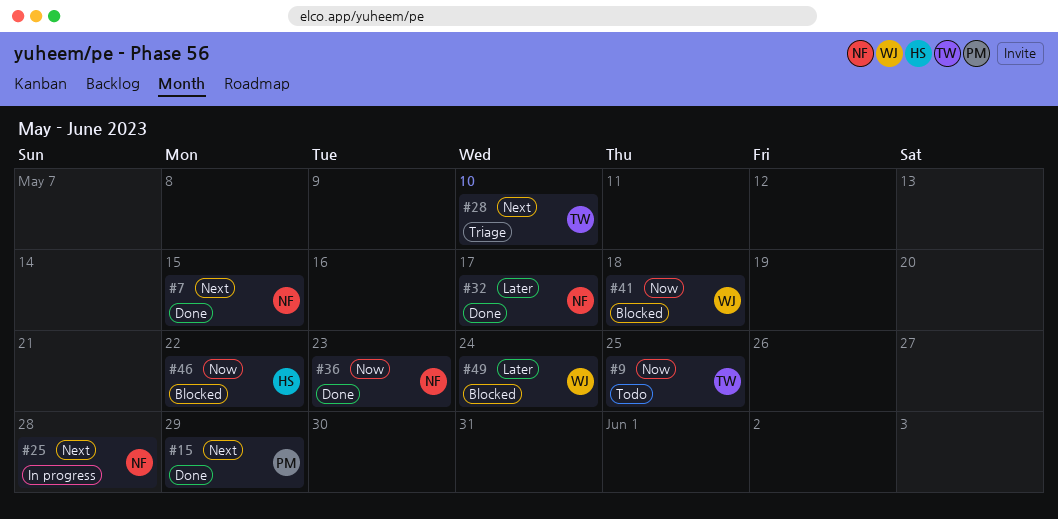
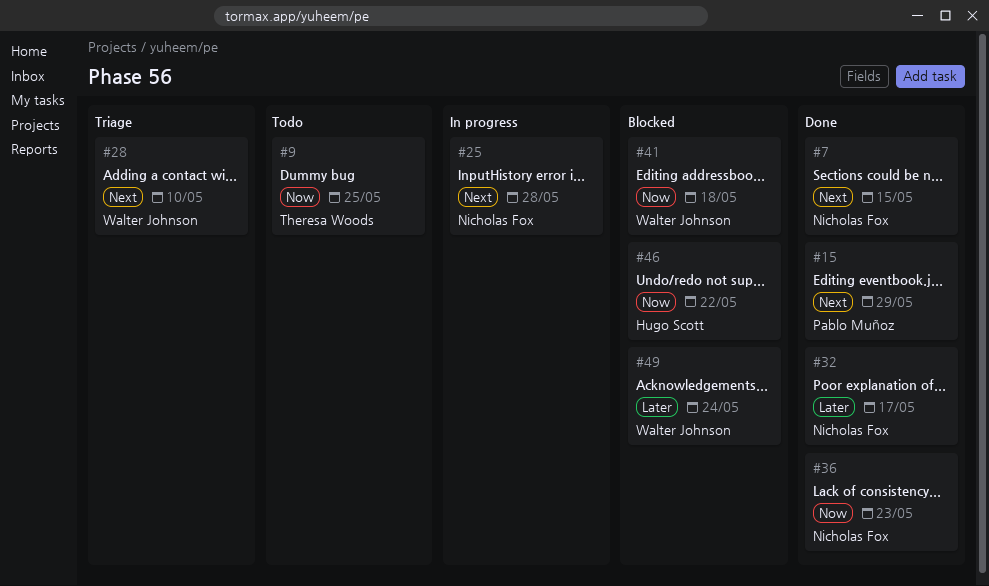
#28, owner: Theresa Woods -> Walter Johnson

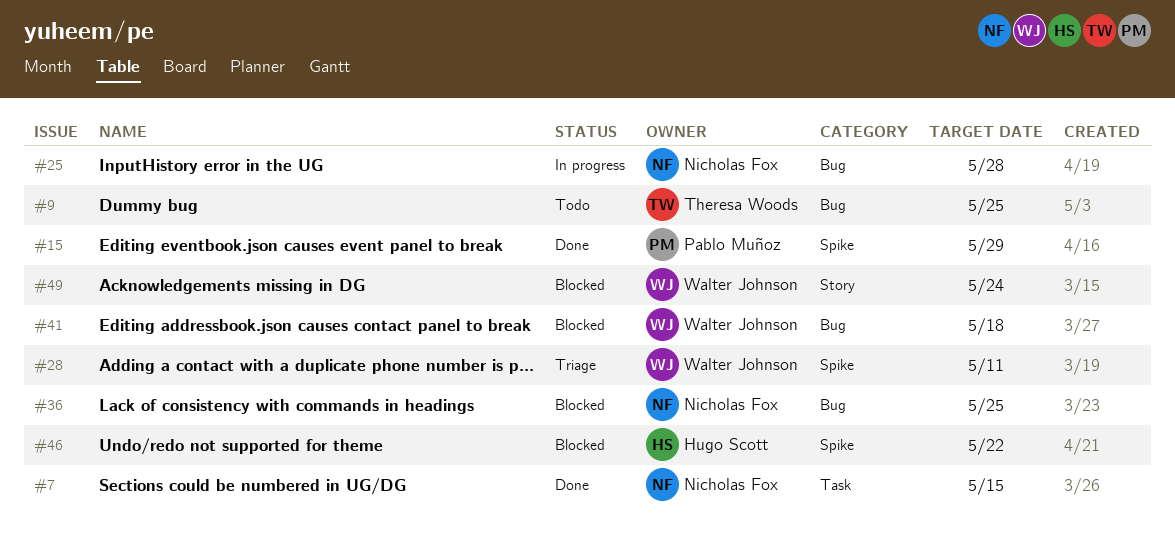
#28, due: May 10 -> May 11
#32: present -> none
#36, status: Done -> Blocked
#36, due: May 23 -> May 25

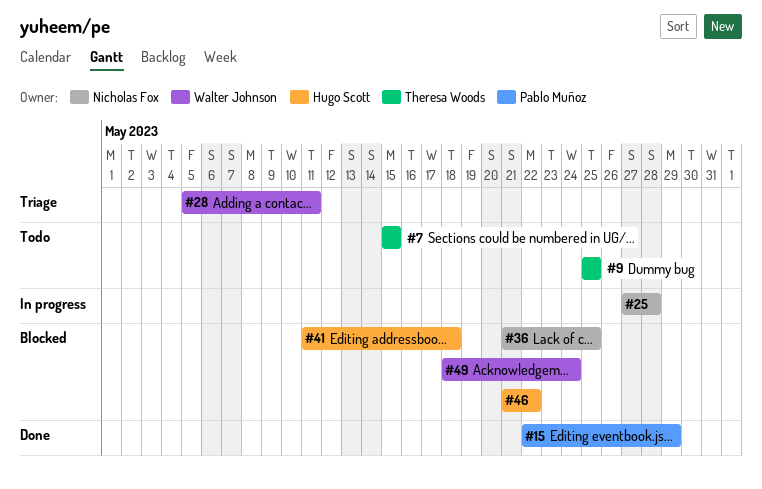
#7, status: Done -> Todo
#7, owner: Nicholas Fox -> Theresa Woods
#41, owner: Walter Johnson -> Hugo Scott

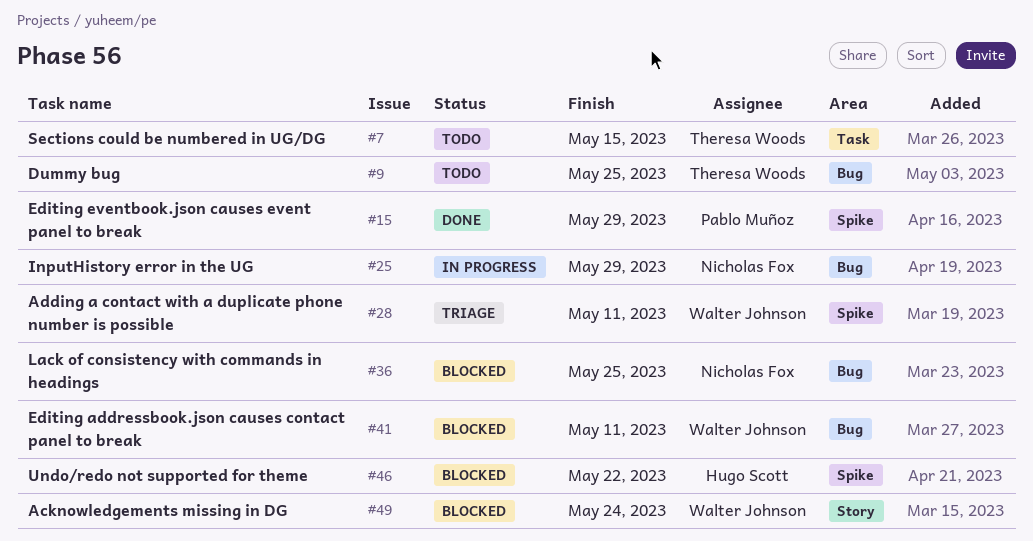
#25, due: May 28 -> May 29
#41, owner: Hugo Scott -> Walter Johnson
#41, due: May 18 -> May 11

